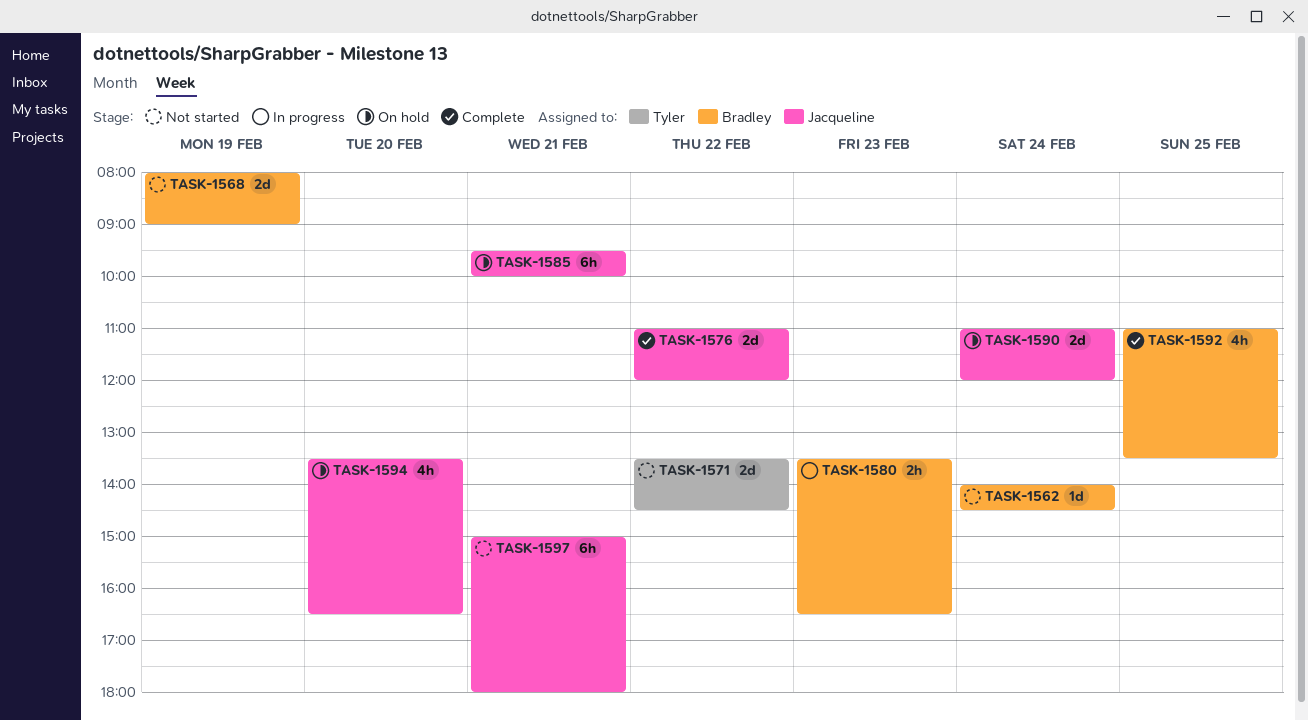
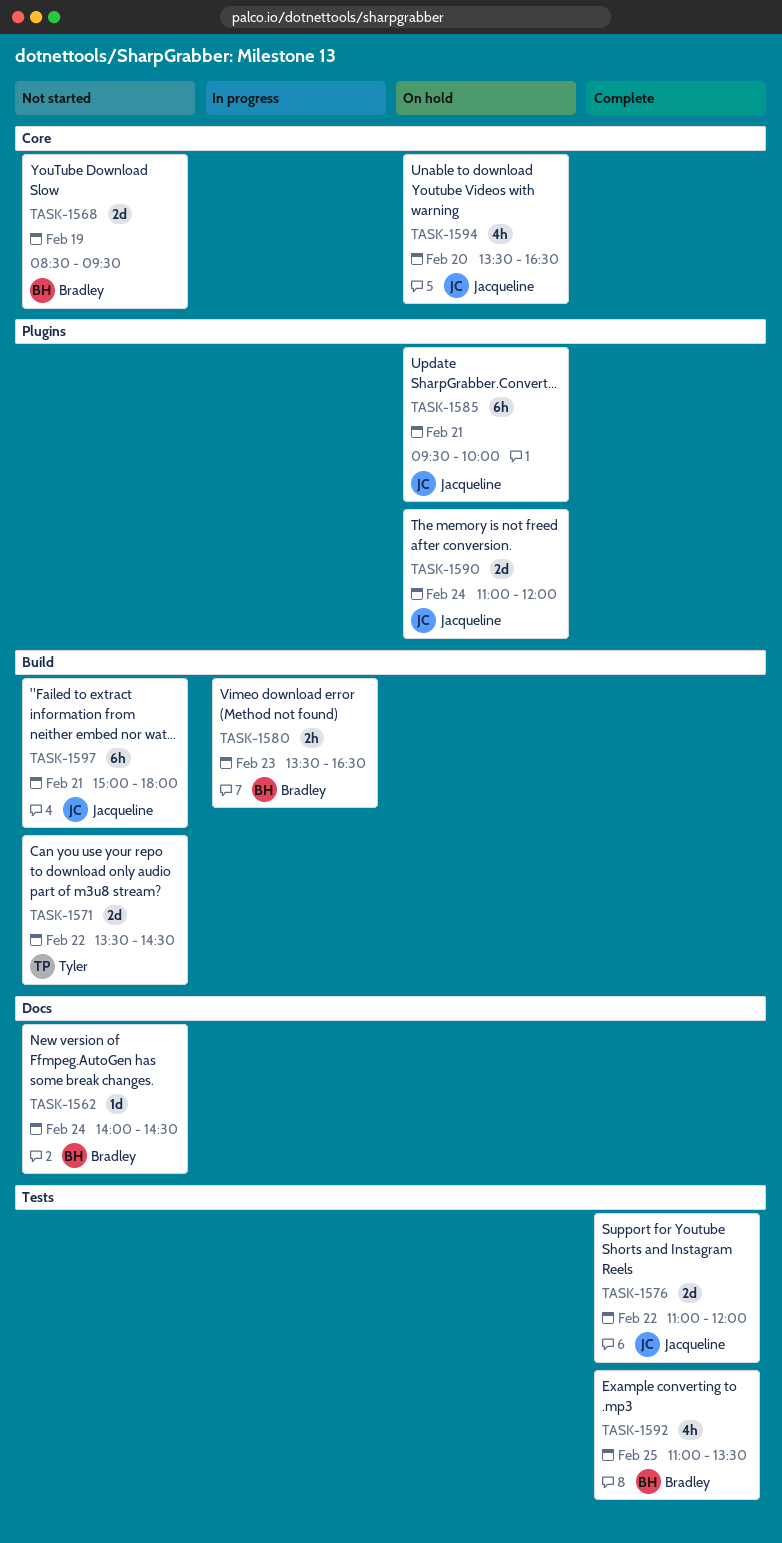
TASK-1568, begins: 08:00 -> 08:30
TASK-1568, ends: 09:00 -> 09:30

